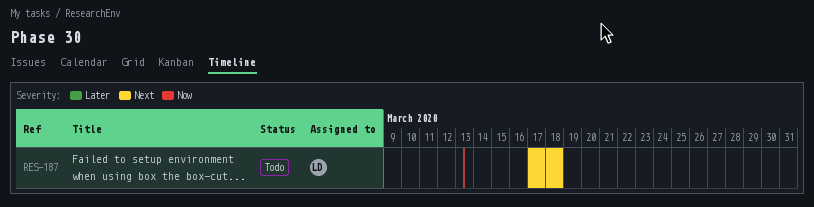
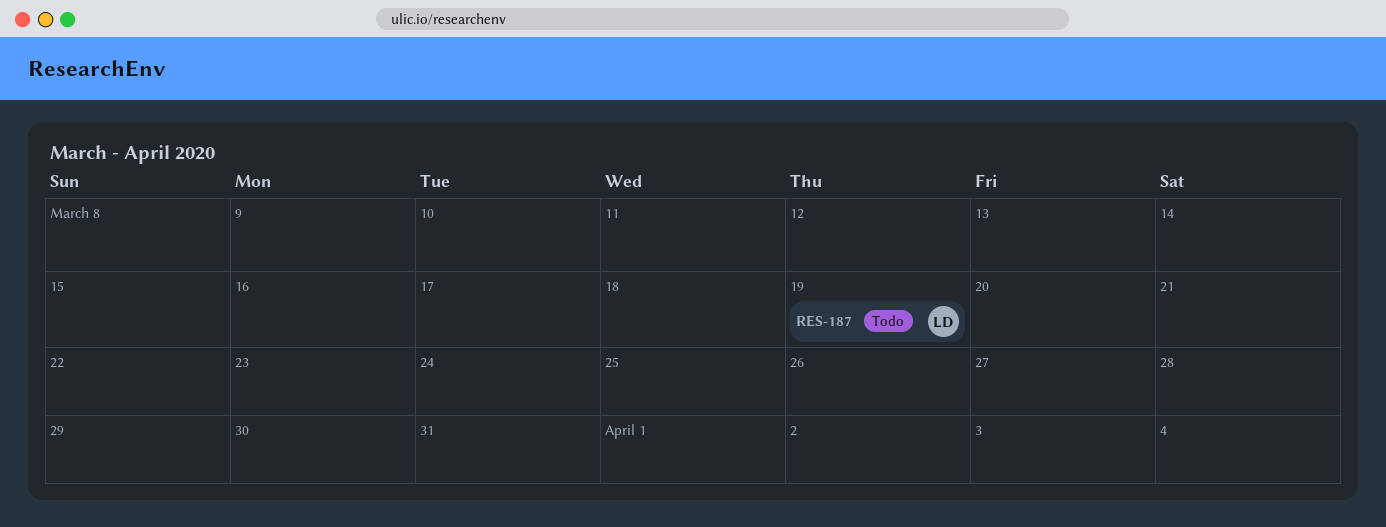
RES-187, due: Mar 18 -> Mar 19

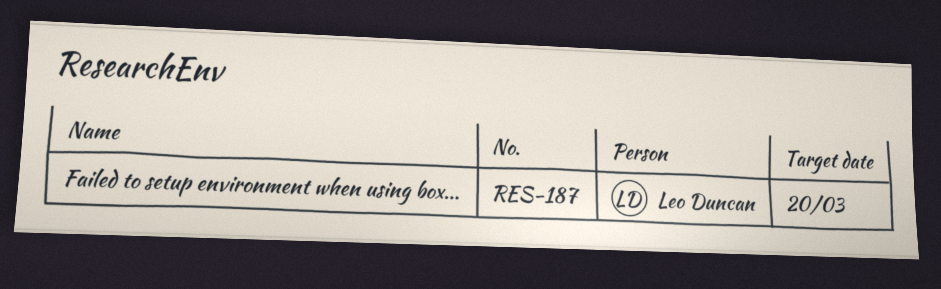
RES-187, due: Mar 19 -> Mar 20

